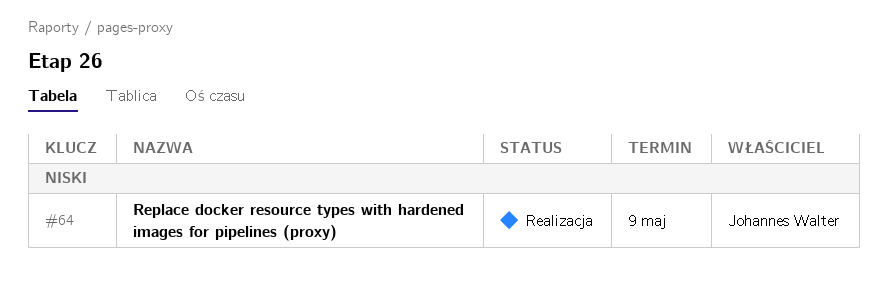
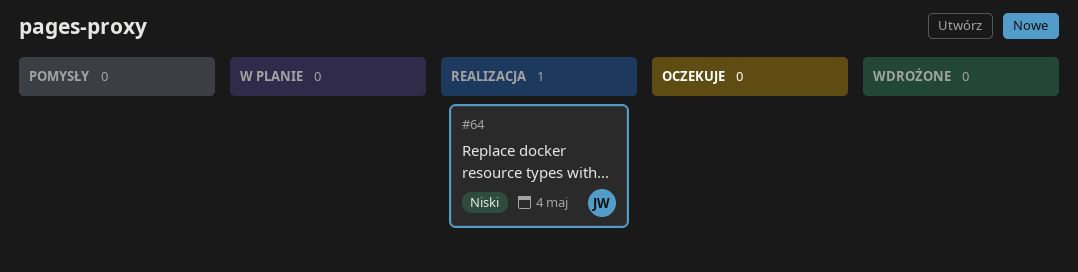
#64, due: May 9 -> May 4

